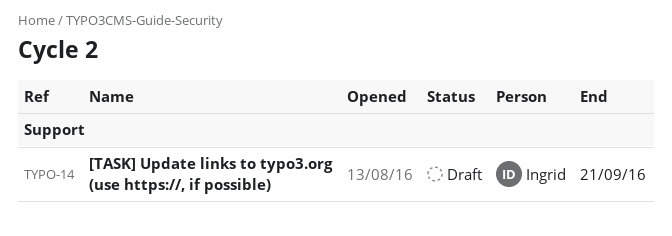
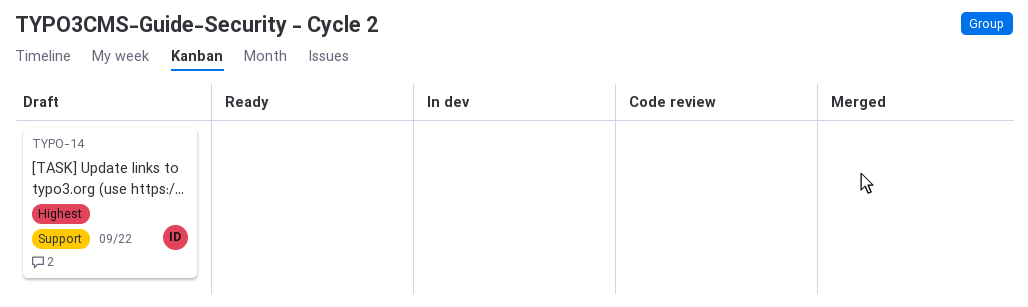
TYPO-14, due: Sep 21 -> Sep 22

